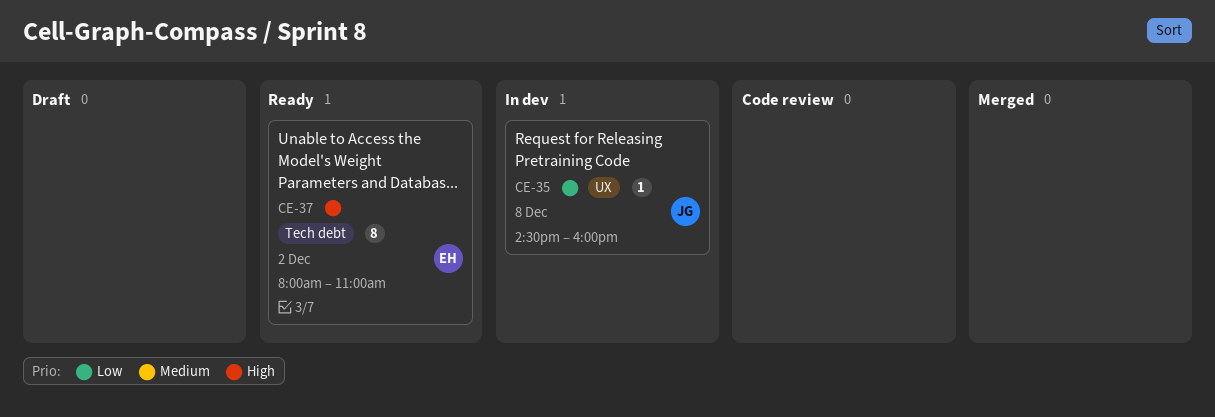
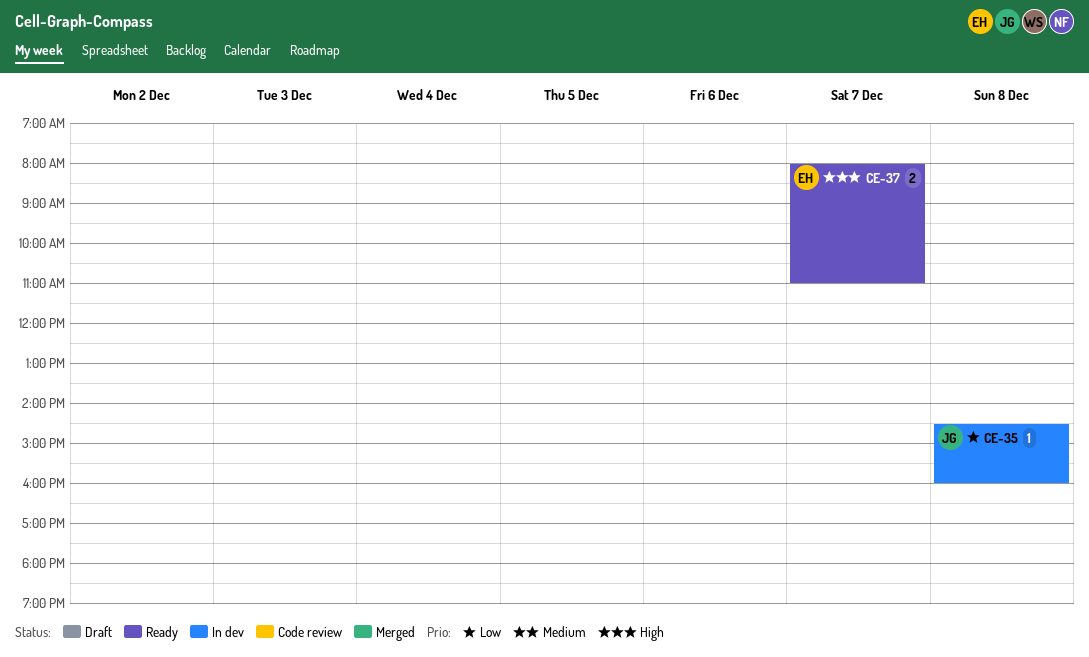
CE-37, estimate: 8 -> 2
CE-37, day: Dec 2 -> Dec 7

